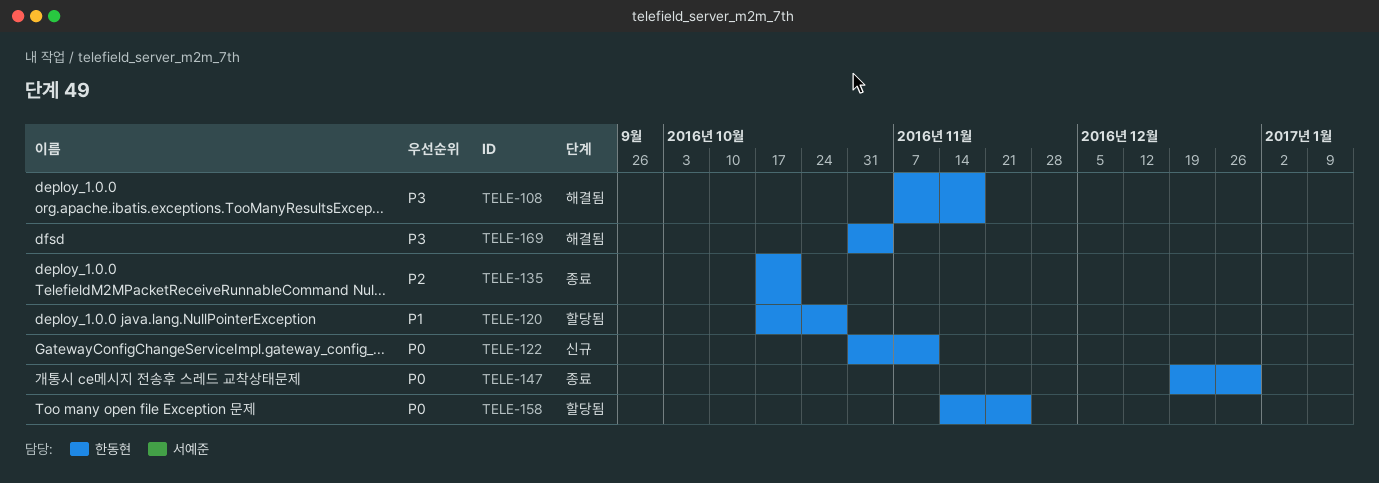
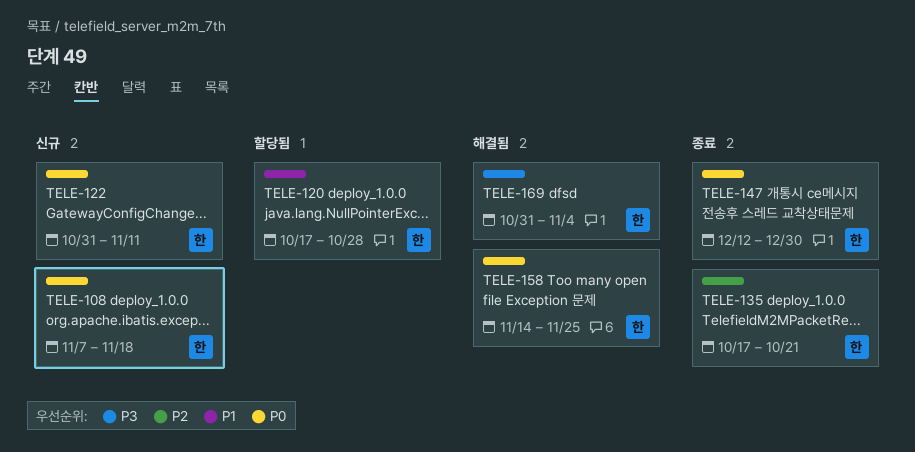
TELE-108, status: 해결됨 -> 신규
TELE-108, priority: P3 -> P0
TELE-147, start: Dec 19 -> Dec 12
TELE-158, status: 할당됨 -> 해결됨

